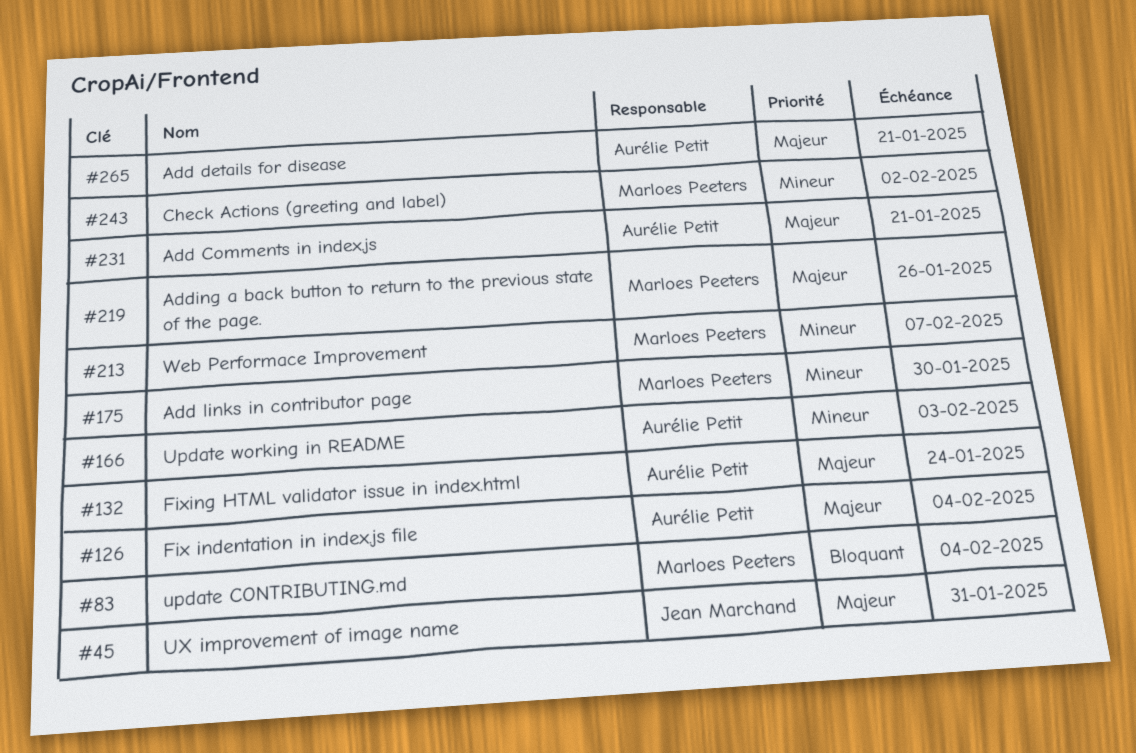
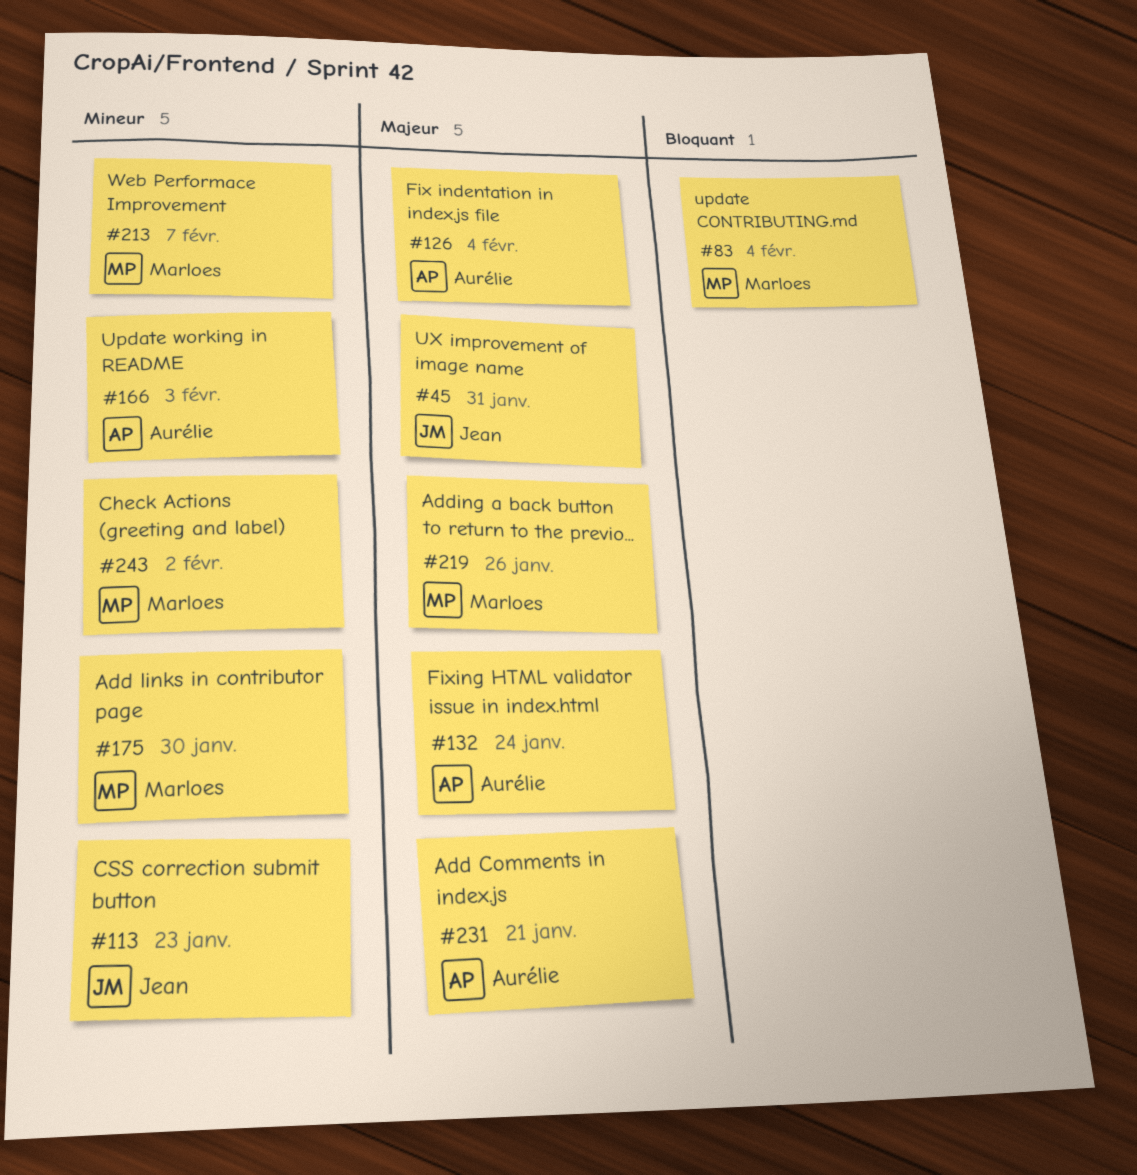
#113: none -> present
#265: present -> none

